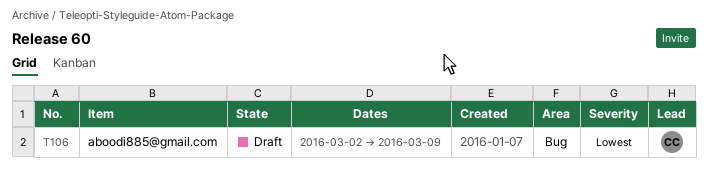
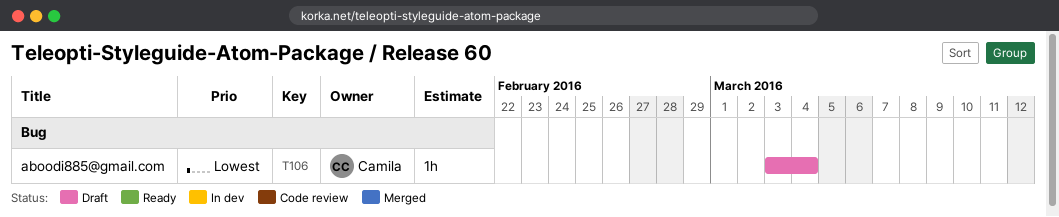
T106, start: Mar 2 -> Mar 3
T106, due: Mar 9 -> Mar 4

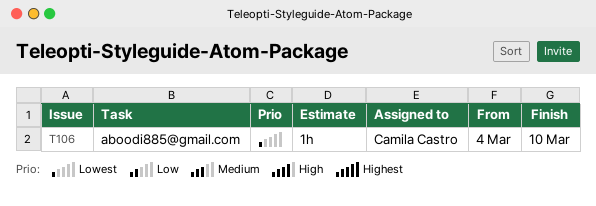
T106, start: Mar 3 -> Mar 4
T106, due: Mar 4 -> Mar 10

